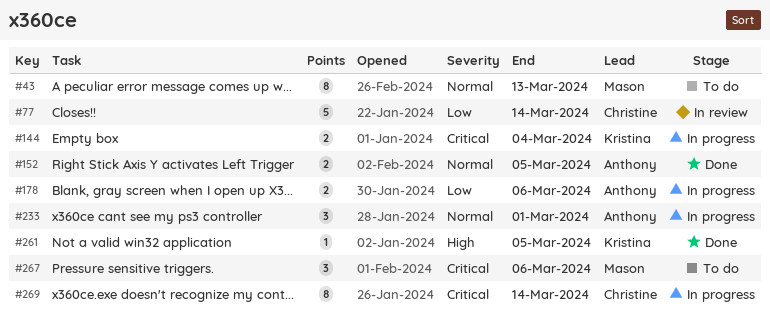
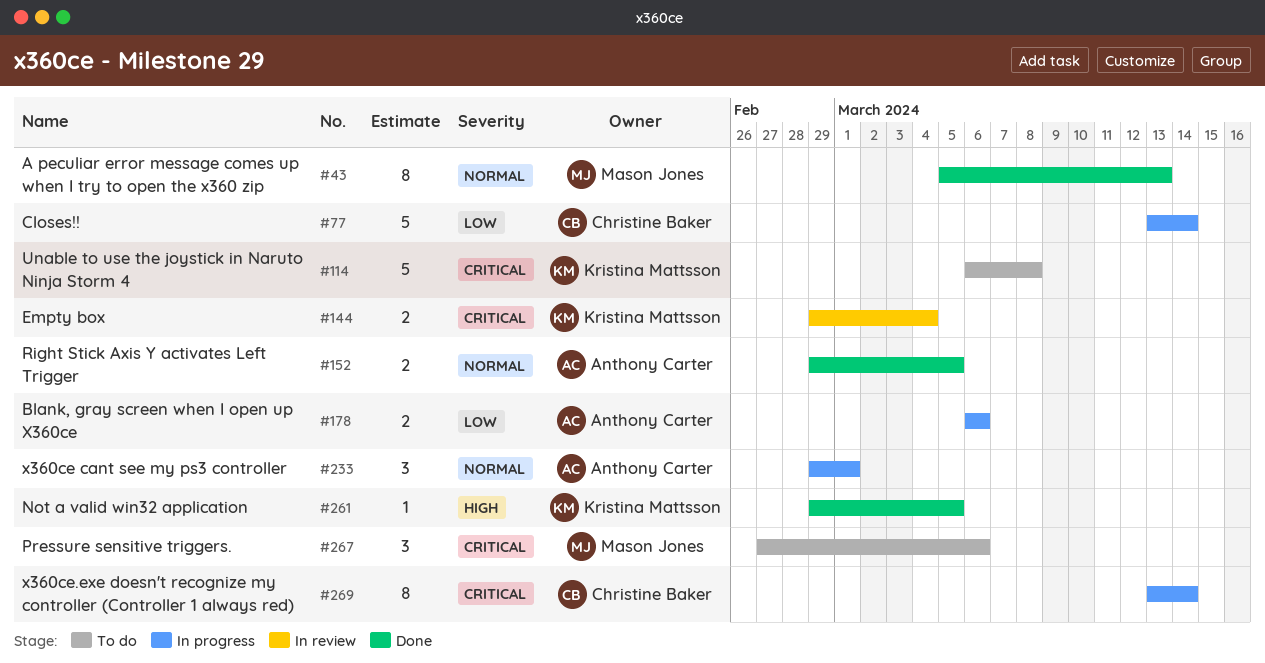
#43, status: To do -> Done
#77, status: In review -> In progress
#114: none -> present
#144, status: In progress -> In review

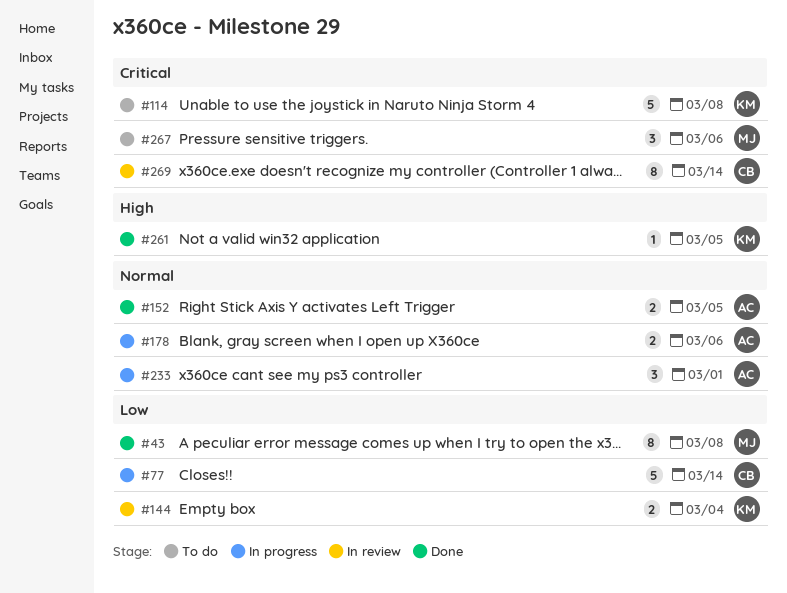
#43, priority: Normal -> Low
#43, due: Mar 13 -> Mar 8
#144, priority: Critical -> Low
#178, priority: Low -> Normal
#269, status: In progress -> In review

